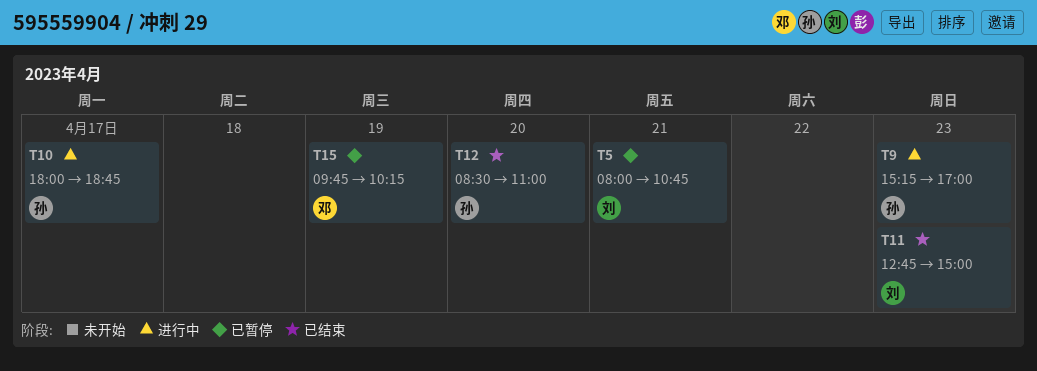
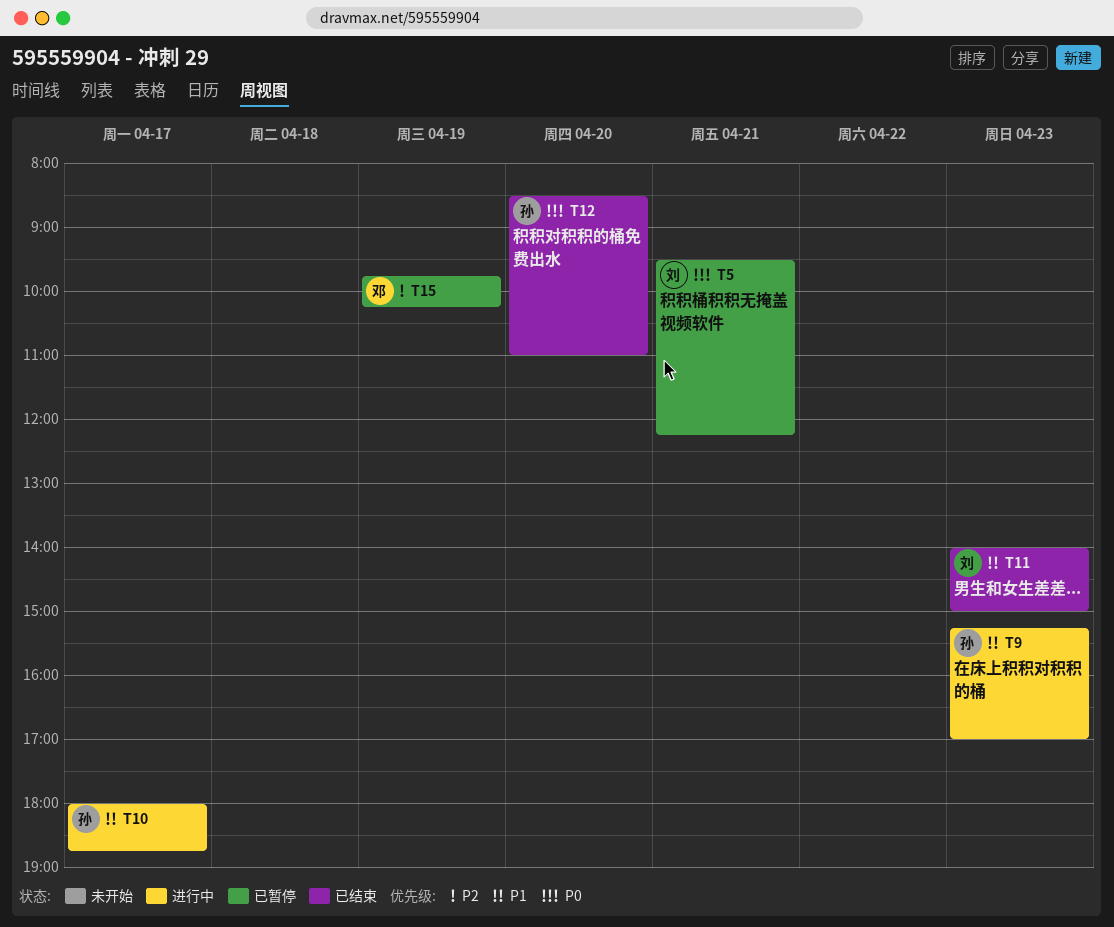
T5, begins: 08:00 -> 09:30
T5, ends: 10:45 -> 12:15
T11, begins: 12:45 -> 14:00

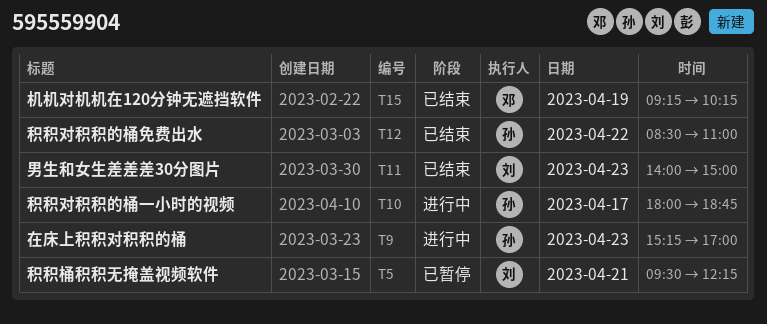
T12, day: Apr 20 -> Apr 22
T15, status: 已暂停 -> 已结束
T15, begins: 09:45 -> 09:15

